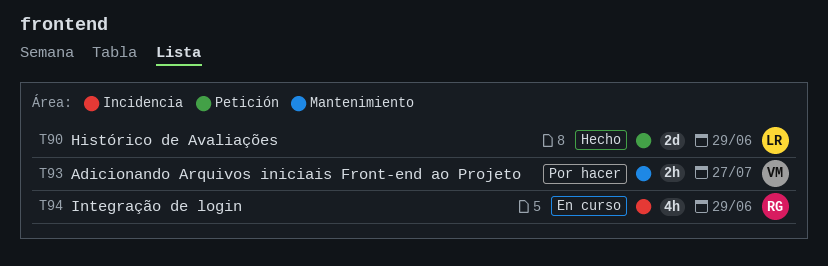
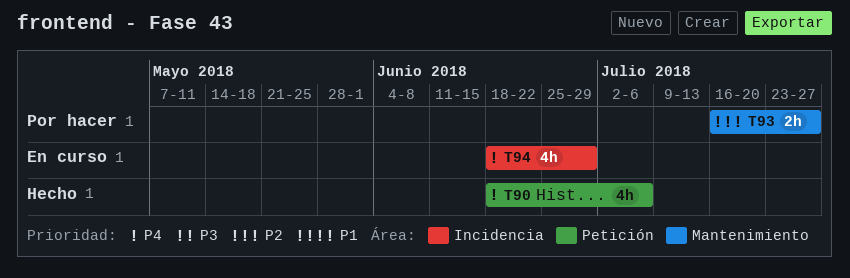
T90, estimate: 2d -> 4h
T90, due: Jun 29 -> Jul 6

